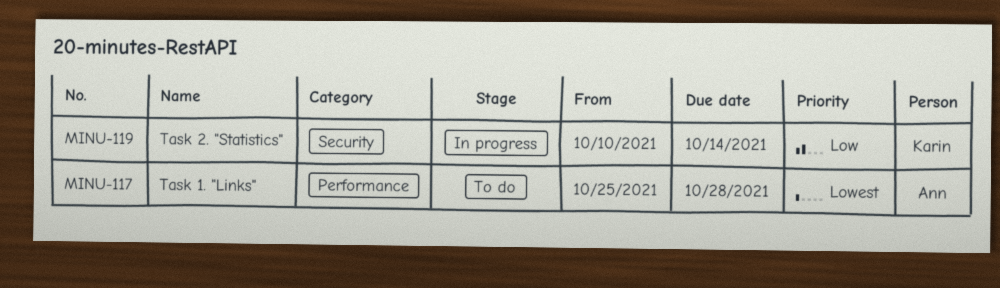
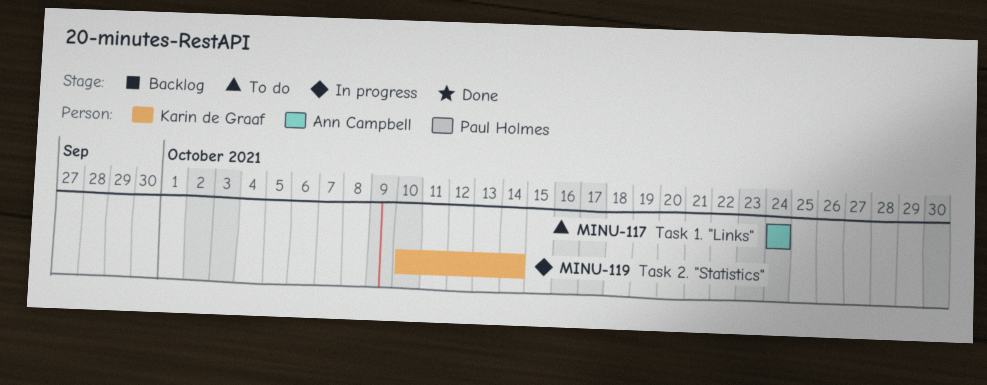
MINU-117, start: Oct 25 -> Oct 24
MINU-117, due: Oct 28 -> Oct 24

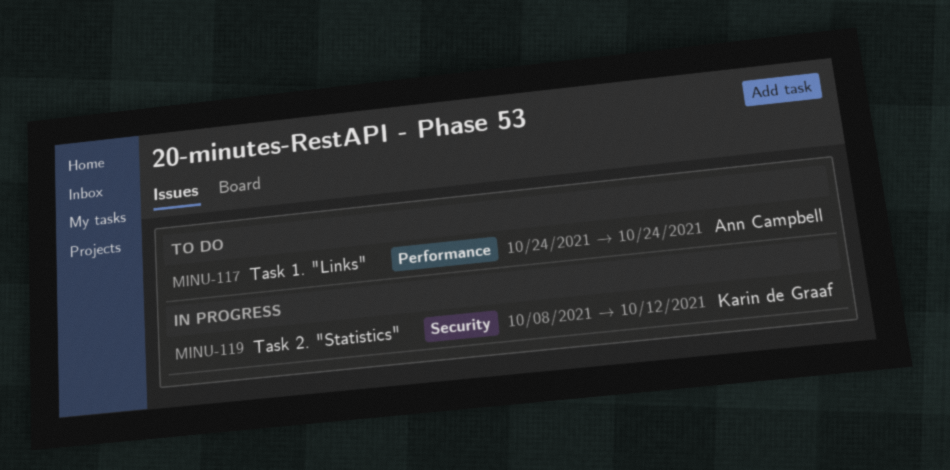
MINU-119, start: Oct 10 -> Oct 8
MINU-119, due: Oct 14 -> Oct 12

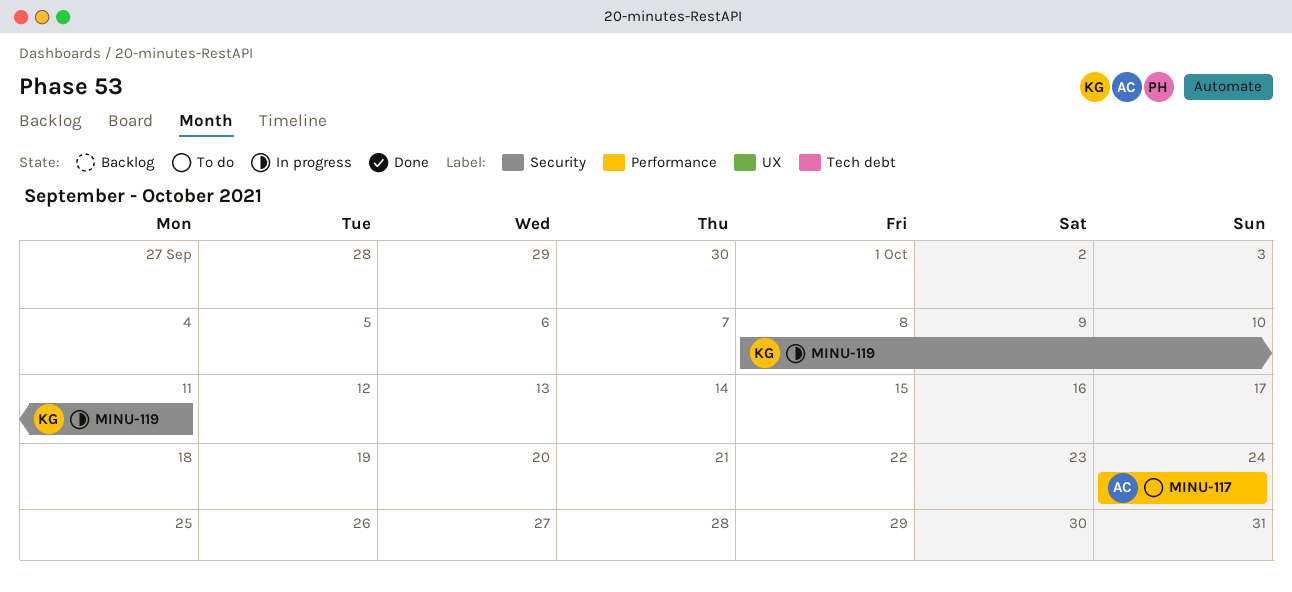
MINU-119, due: Oct 12 -> Oct 11

